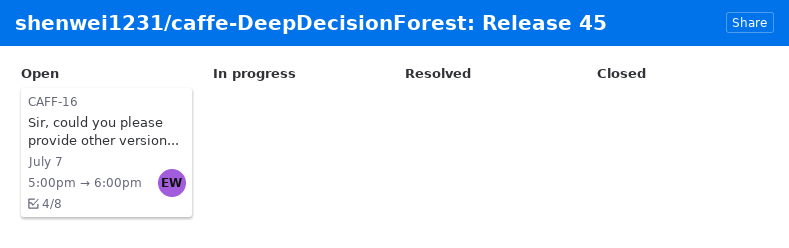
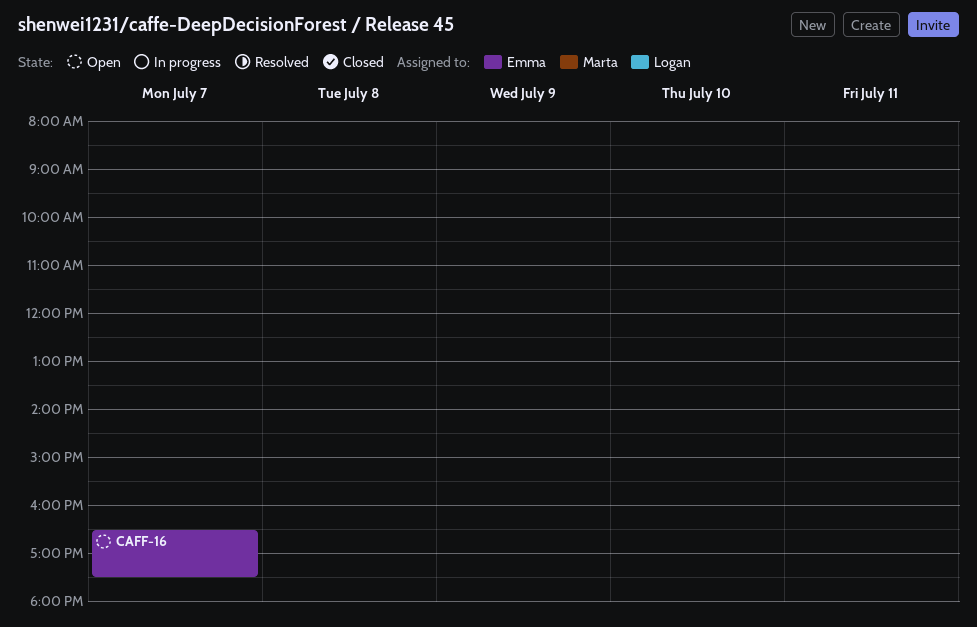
CAFF-16, begins: 17:00 -> 16:30
CAFF-16, ends: 18:00 -> 17:30

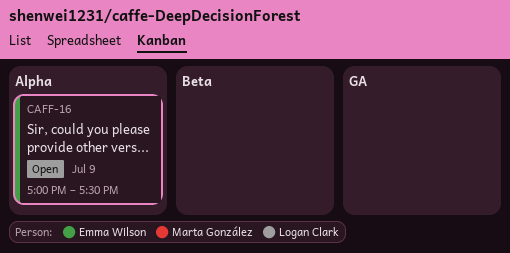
CAFF-16, day: Jul 7 -> Jul 9
CAFF-16, begins: 16:30 -> 17:00

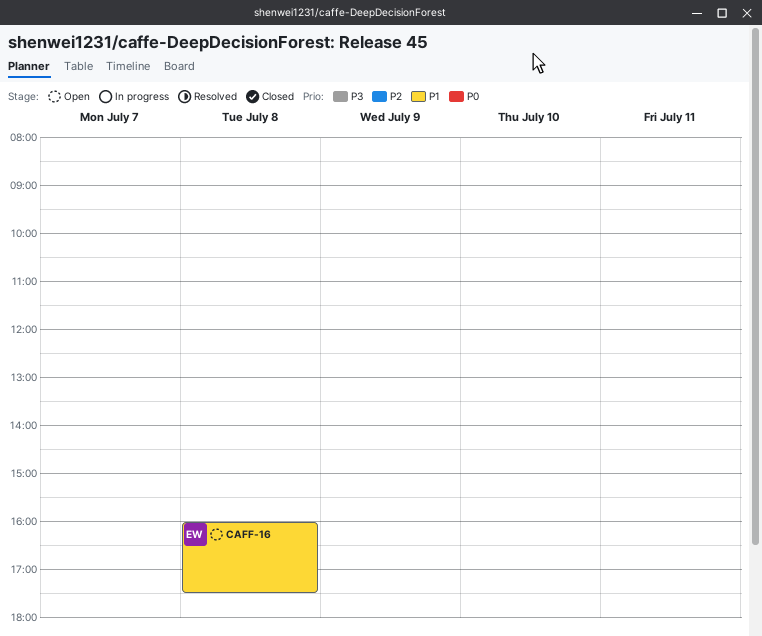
CAFF-16, day: Jul 9 -> Jul 8
CAFF-16, begins: 17:00 -> 16:00

